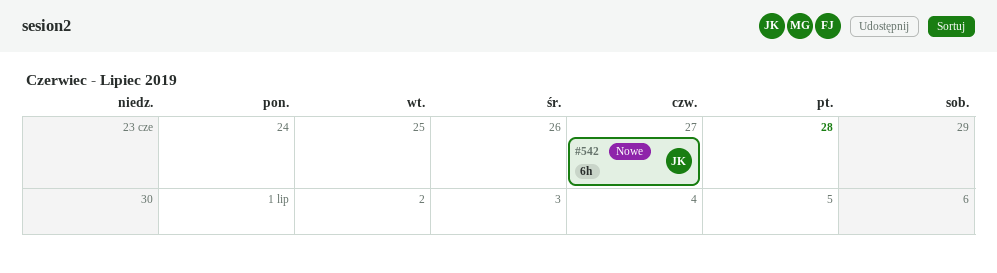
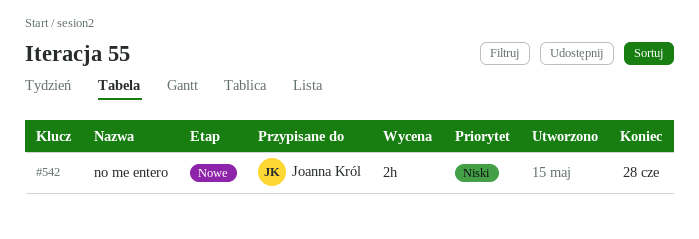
#542, estimate: 6h -> 2h
#542, due: Jun 27 -> Jun 28

